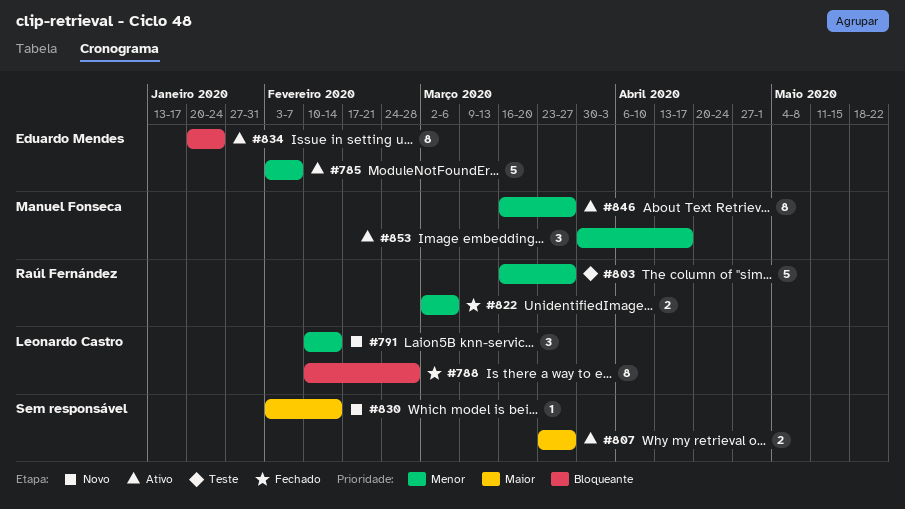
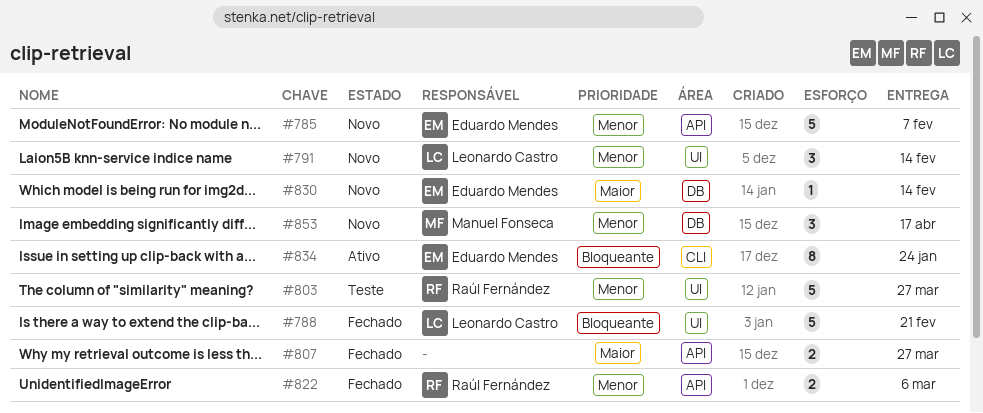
#785, status: Ativo -> Novo
#788, estimate: 8 -> 5
#788, due: Feb 28 -> Feb 21
#807, status: Ativo -> Fechado
#830, owner: none -> Eduardo Mendes
#846: present -> none
#853, status: Ativo -> Novo

